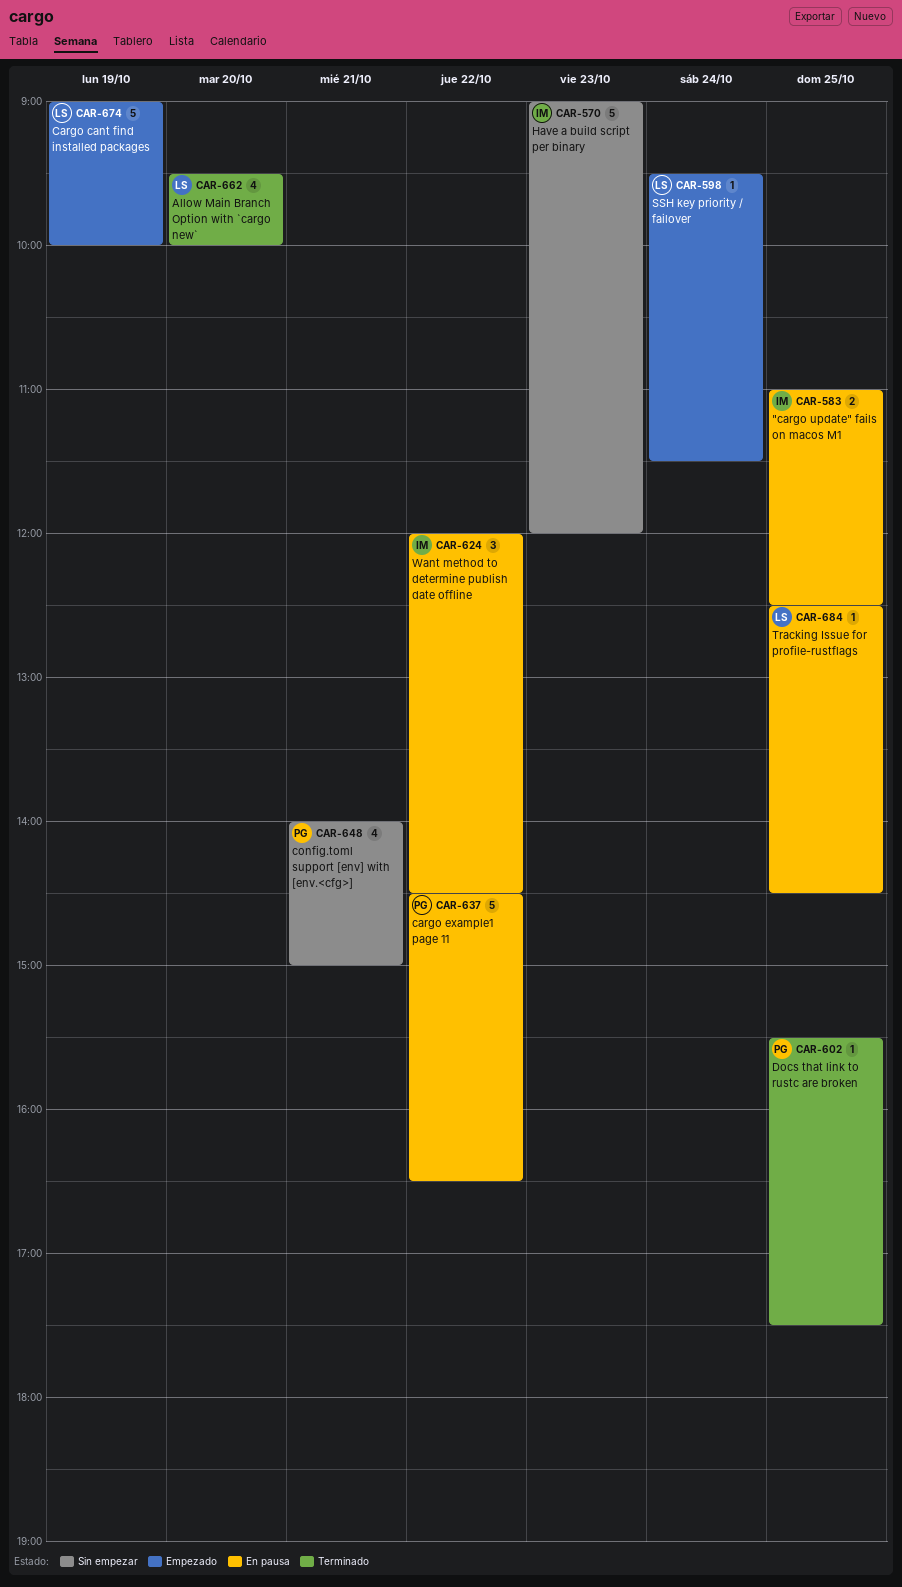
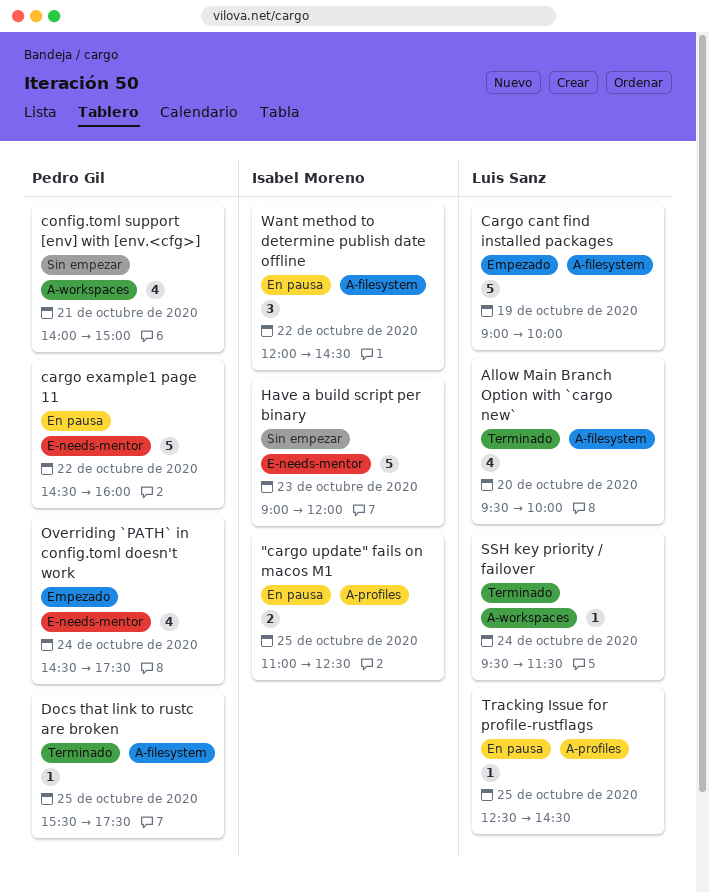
cargo example1 page 11, ends: 16:30 -> 16:00
Overriding `PATH` in config.toml doesn't work: none -> present
SSH key priority / failover, status: Empezado -> Terminado

